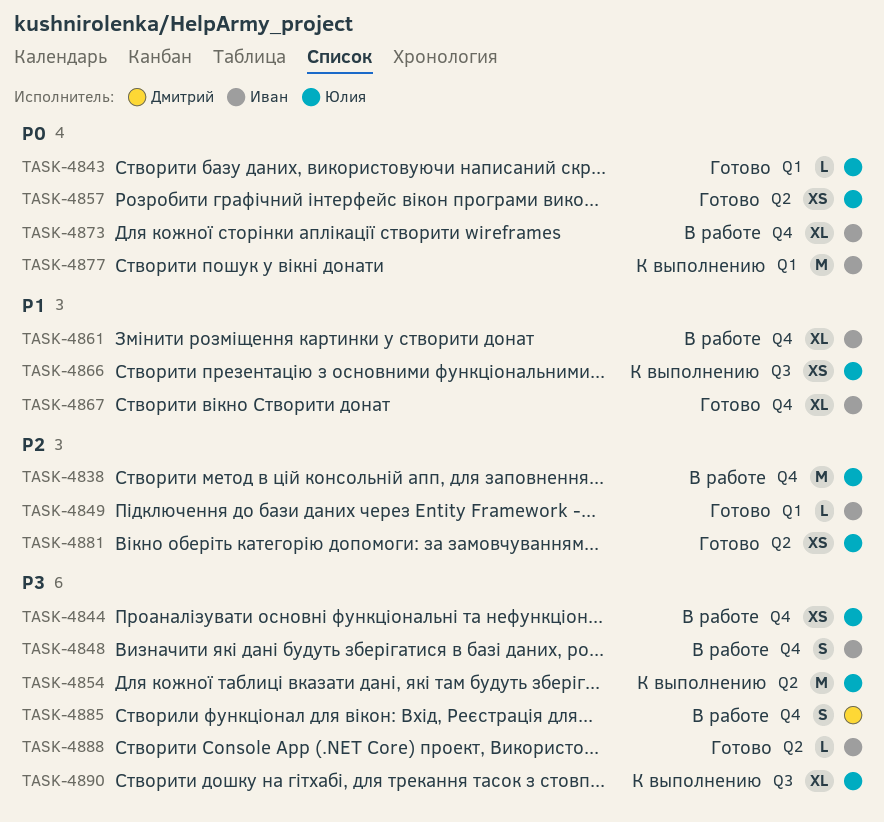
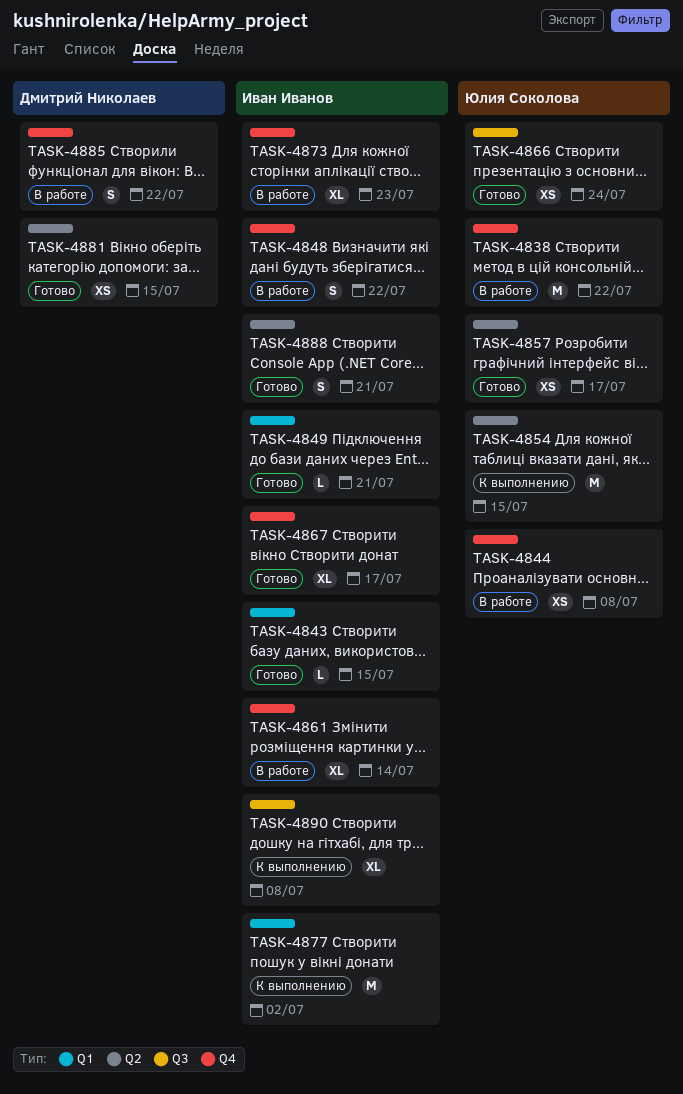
TASK-4843, owner: Юлия Соколова -> Иван Иванов
TASK-4866, status: К выполнению -> Готово
TASK-4881, owner: Юлия Соколова -> Дмитрий Николаев
TASK-4888, estimate: L -> S
TASK-4890, owner: Юлия Соколова -> Иван Иванов

